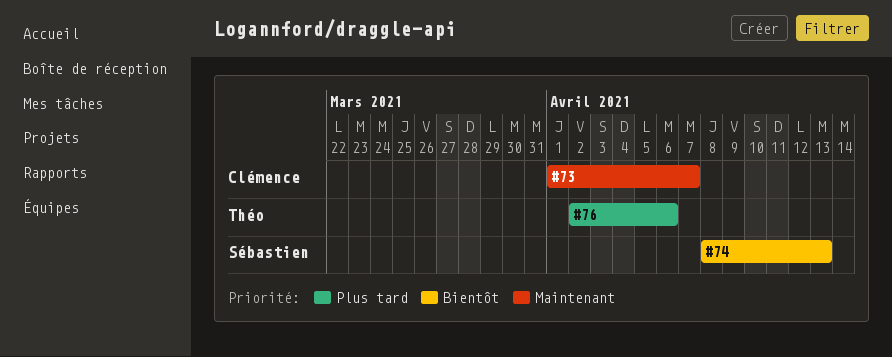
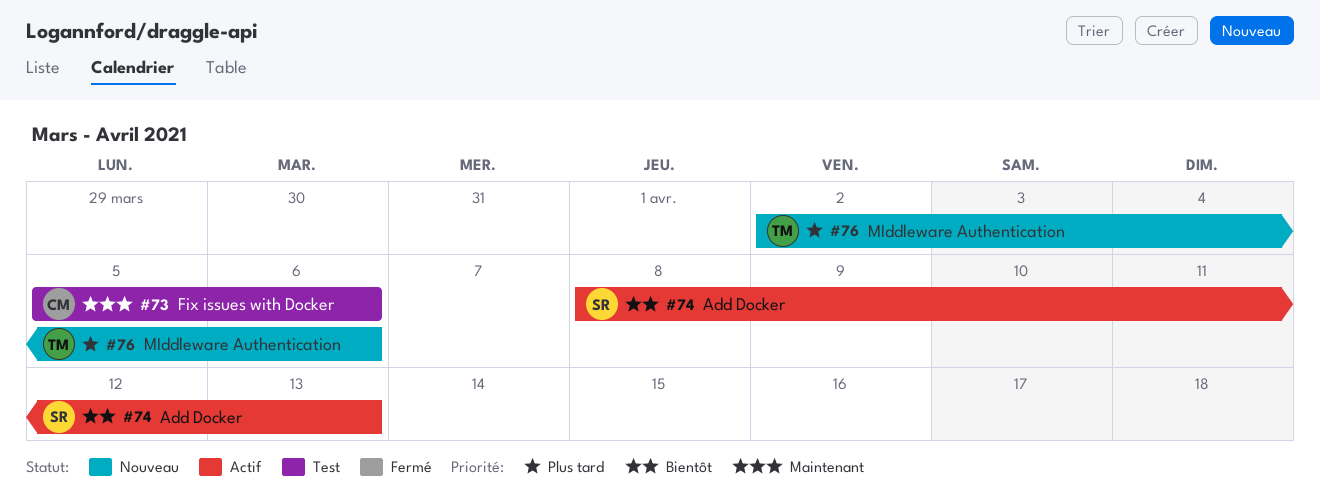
#73, start: Apr 1 -> Apr 5
#73, due: Apr 7 -> Apr 6

